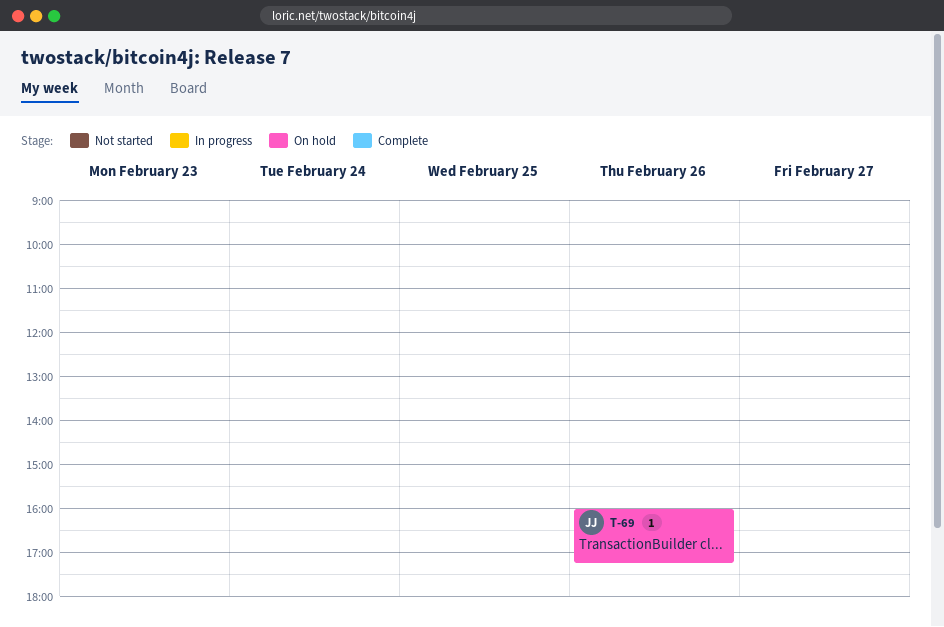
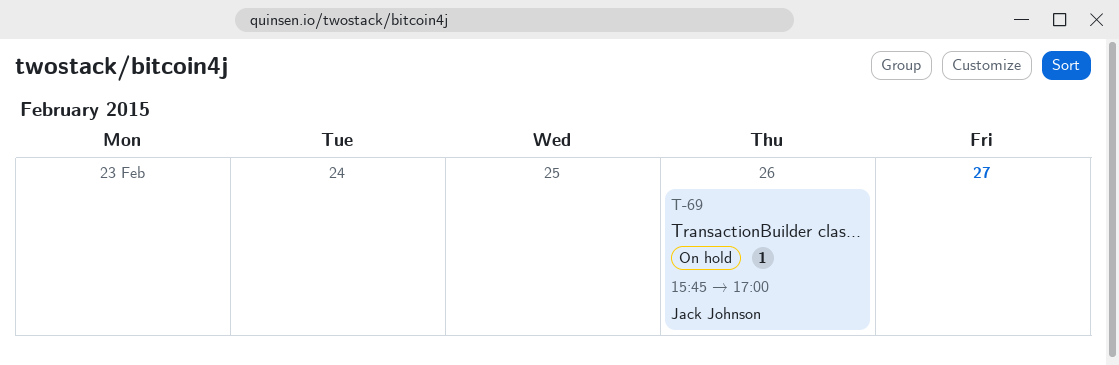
T-69, begins: 16:00 -> 15:45
T-69, ends: 17:15 -> 17:00

